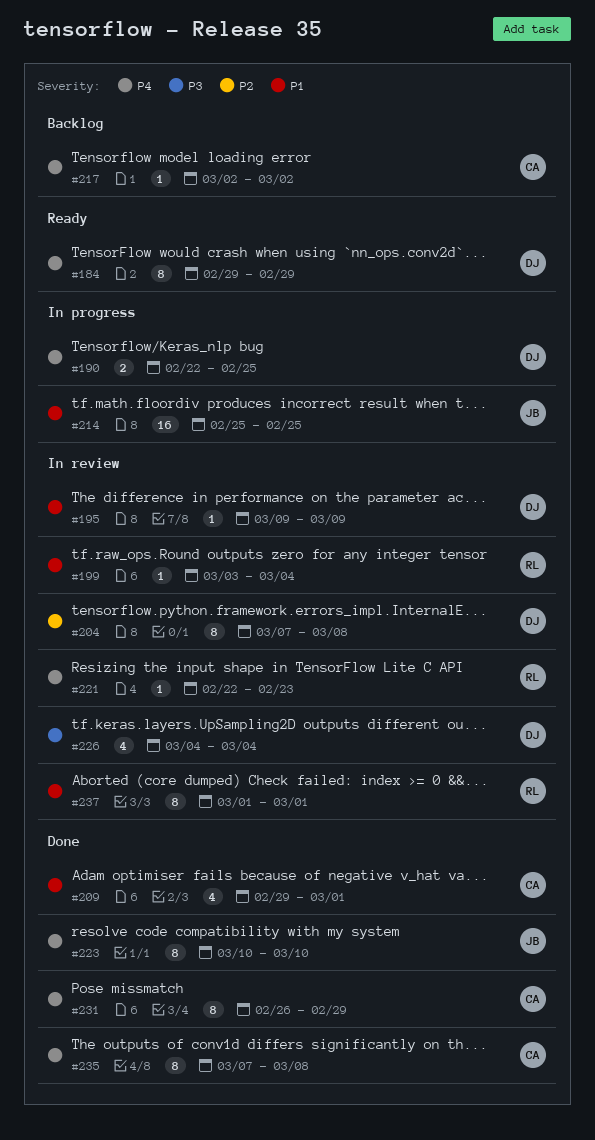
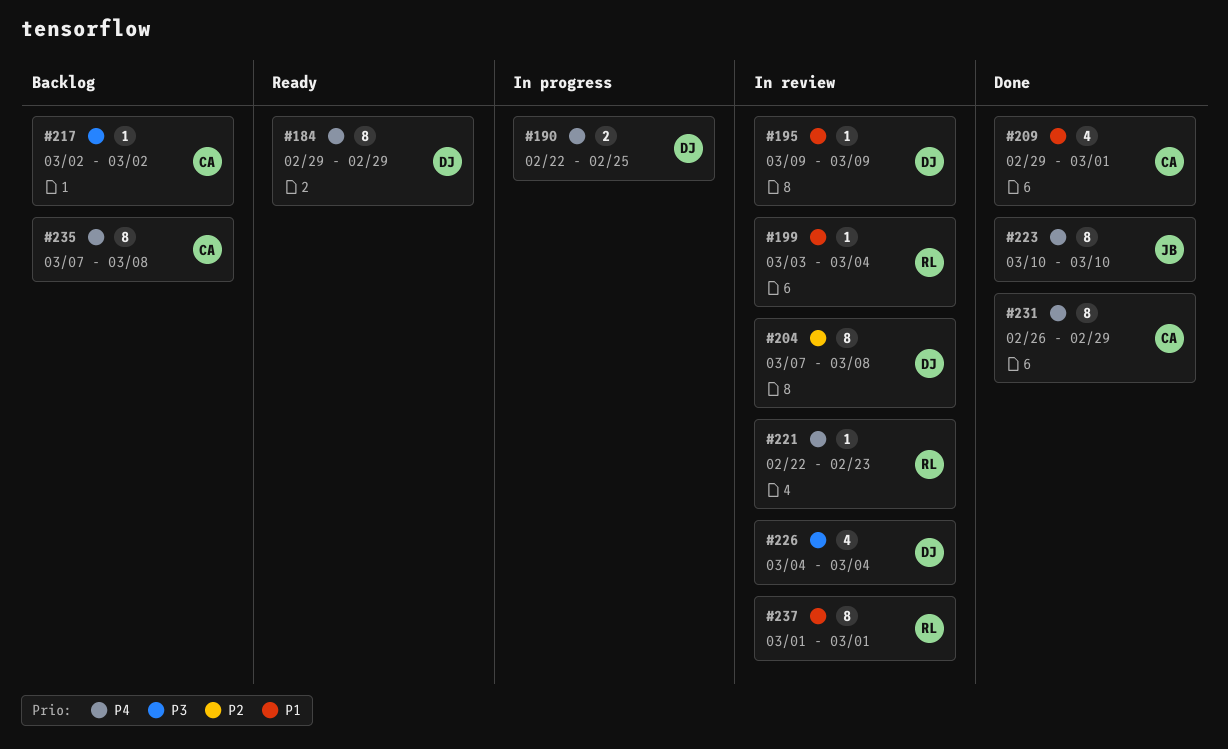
#214: present -> none
#217, priority: P4 -> P3
#235, status: Done -> Backlog

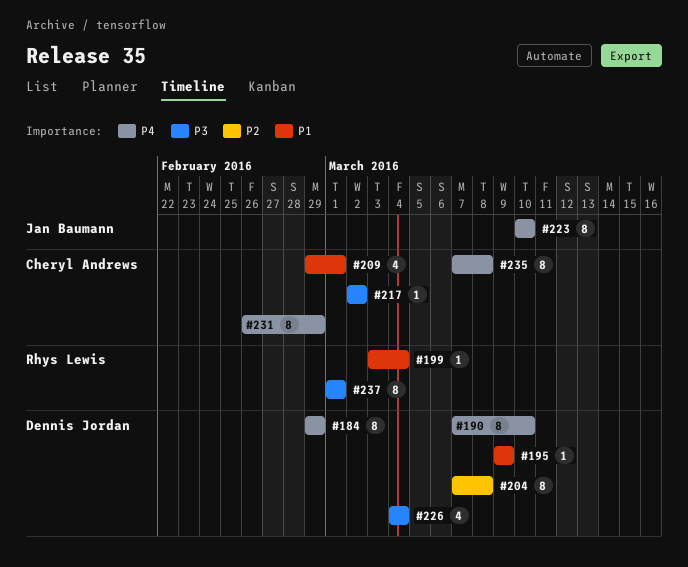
#190, estimate: 2 -> 8
#190, start: Feb 22 -> Mar 7
#190, due: Feb 25 -> Mar 10
#221: present -> none
#237, priority: P1 -> P3

